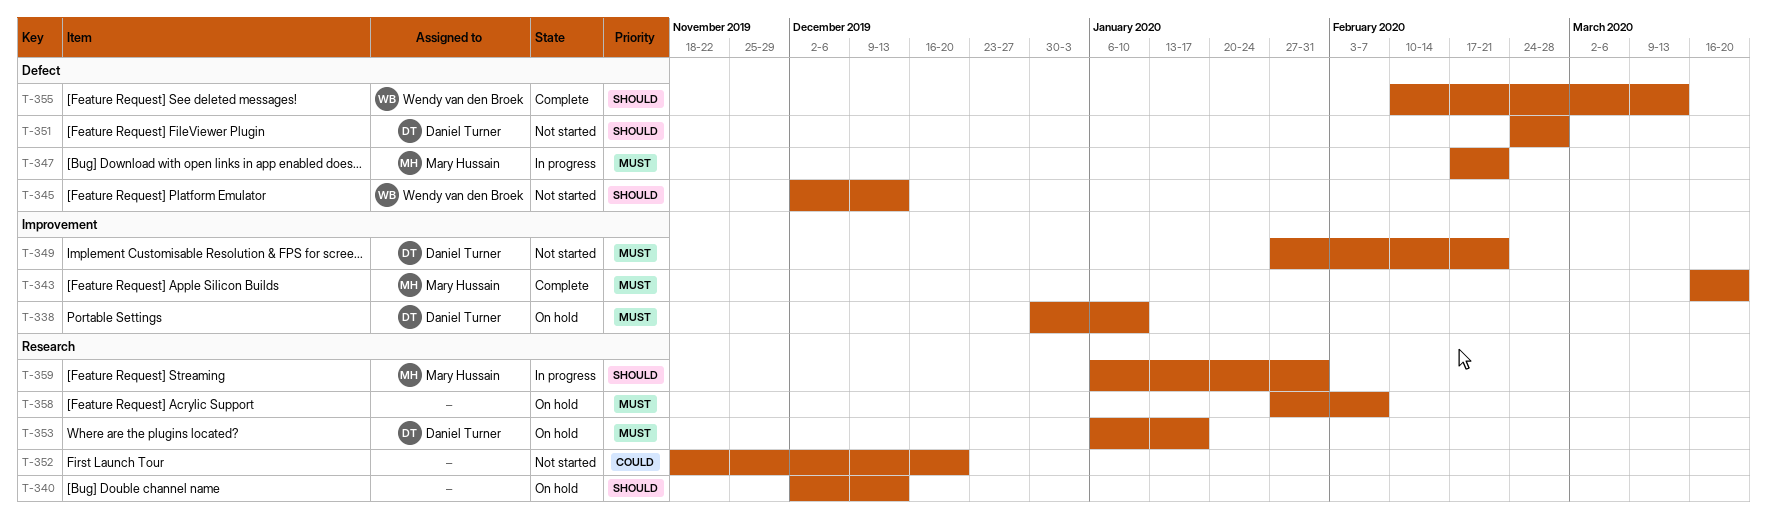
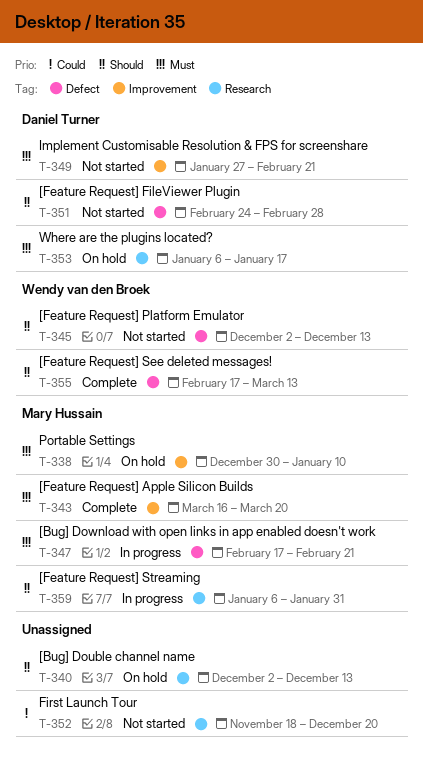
T-338, owner: Daniel Turner -> Mary Hussain
T-355, start: Feb 10 -> Feb 17
T-358: present -> none

